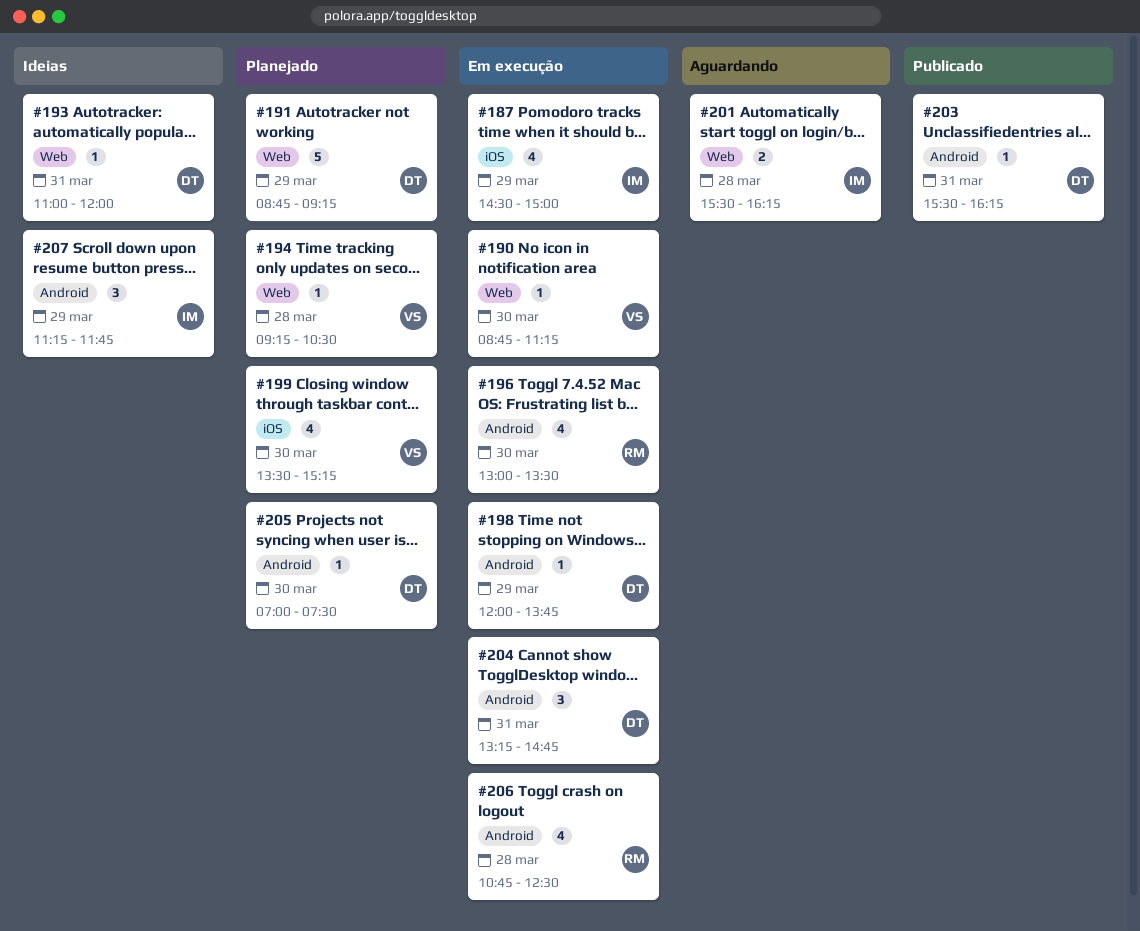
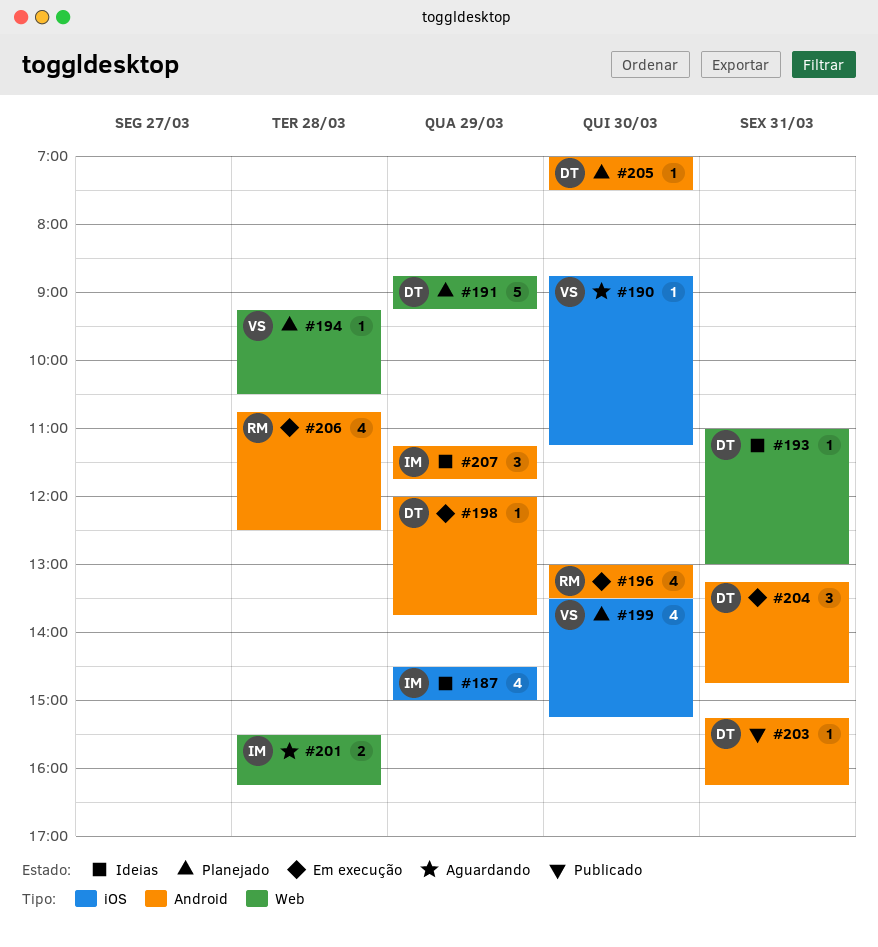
#187, status: Em execução -> Ideias
#190, status: Em execução -> Aguardando
#190, label: Web -> iOS
#193, ends: 12:00 -> 13:00
#203, begins: 15:30 -> 15:15

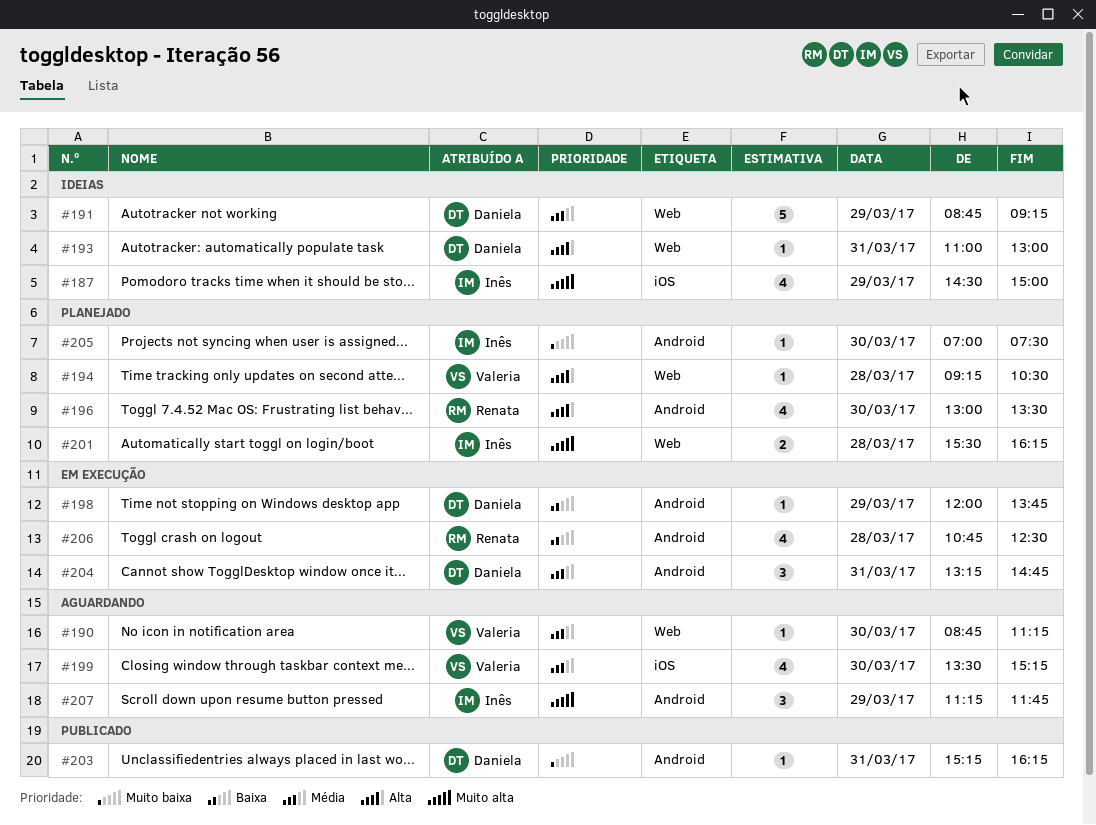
#190, label: iOS -> Web
#191, status: Planejado -> Ideias
#196, status: Em execução -> Planejado
#199, status: Planejado -> Aguardando
#201, status: Aguardando -> Planejado
#205, owner: Daniela -> Inês
#207, status: Ideias -> Aguardando

